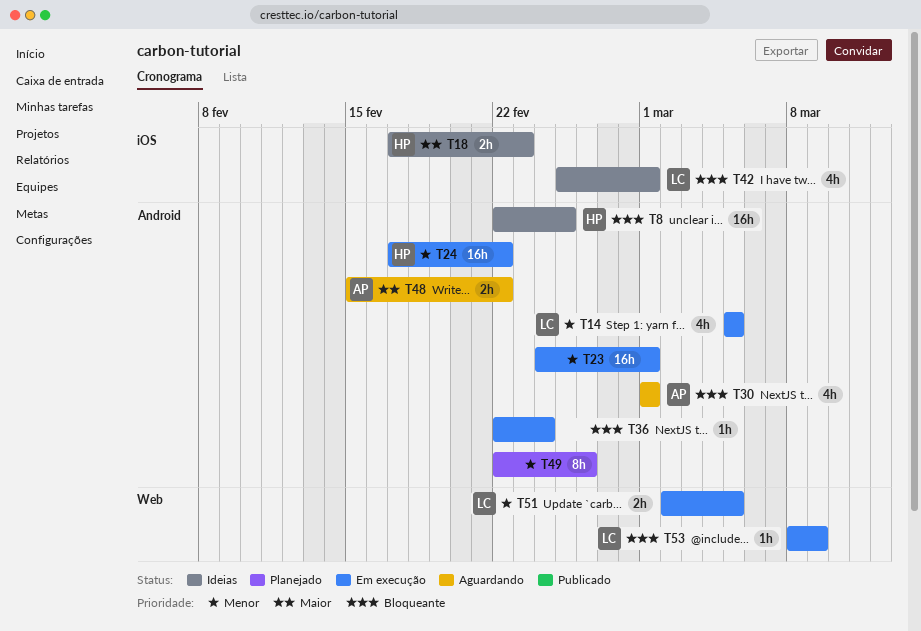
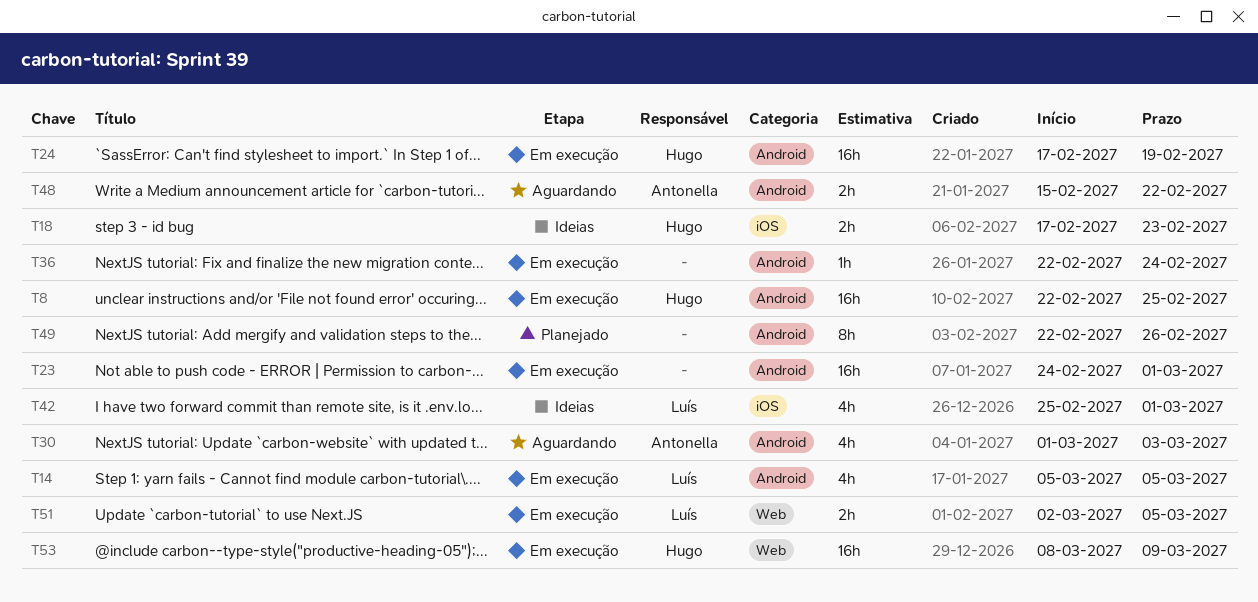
T8, status: Ideias -> Em execução
T24, due: Feb 22 -> Feb 19
T30, due: Mar 1 -> Mar 3
T53, owner: Luís -> Hugo
T53, estimate: 1h -> 16h

